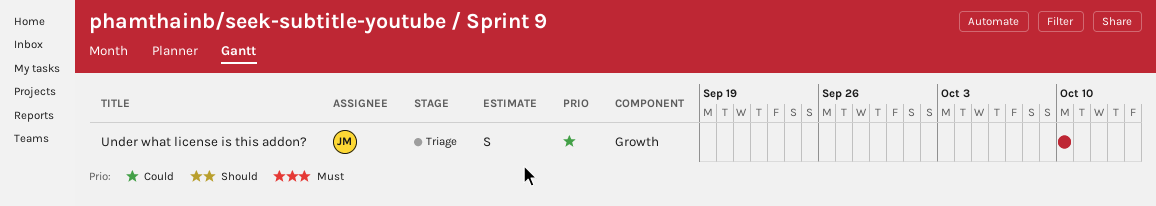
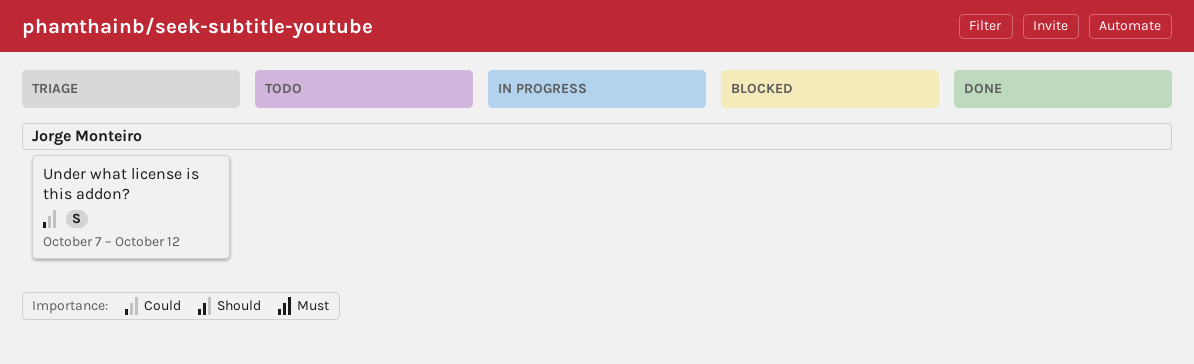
Under what license is this addon?, start: Oct 10 -> Oct 7
Under what license is this addon?, due: Oct 10 -> Oct 12

